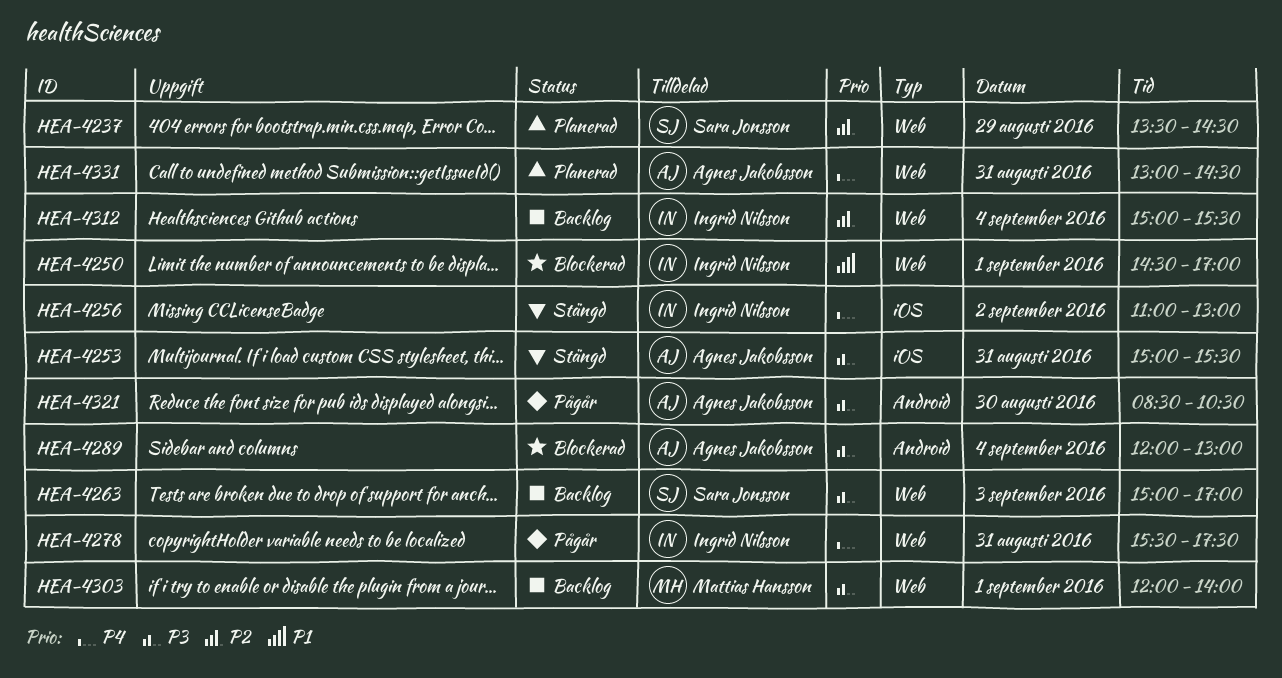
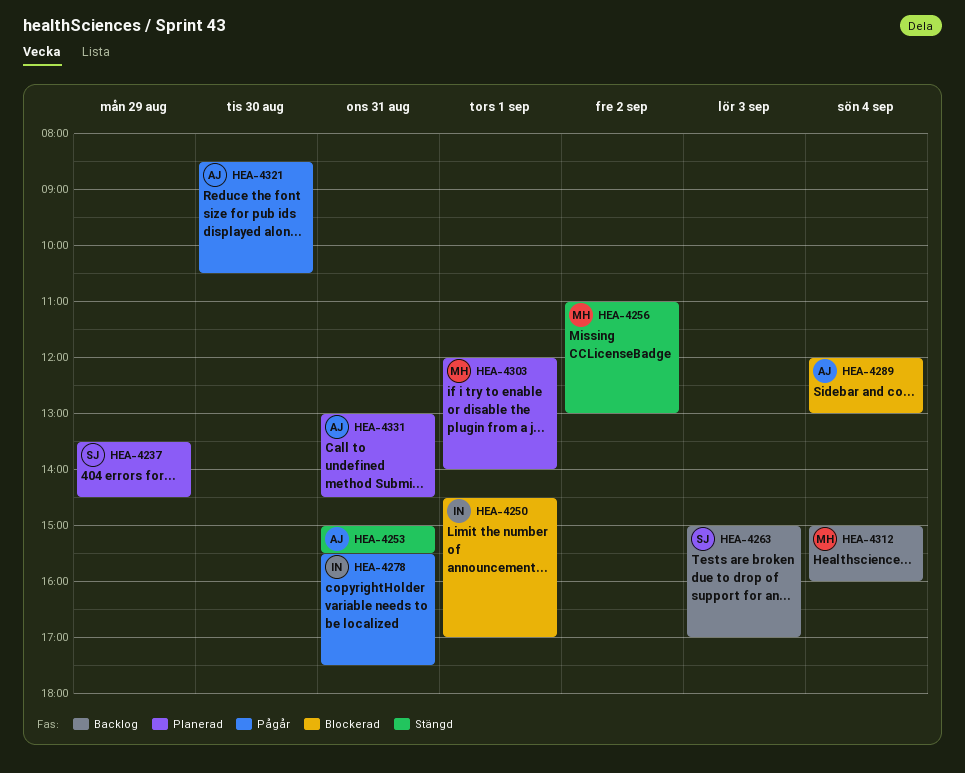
HEA-4256, owner: Ingrid Nilsson -> Mattias Hansson
HEA-4303, status: Backlog -> Planerad
HEA-4312, owner: Ingrid Nilsson -> Mattias Hansson
HEA-4312, ends: 15:30 -> 16:00

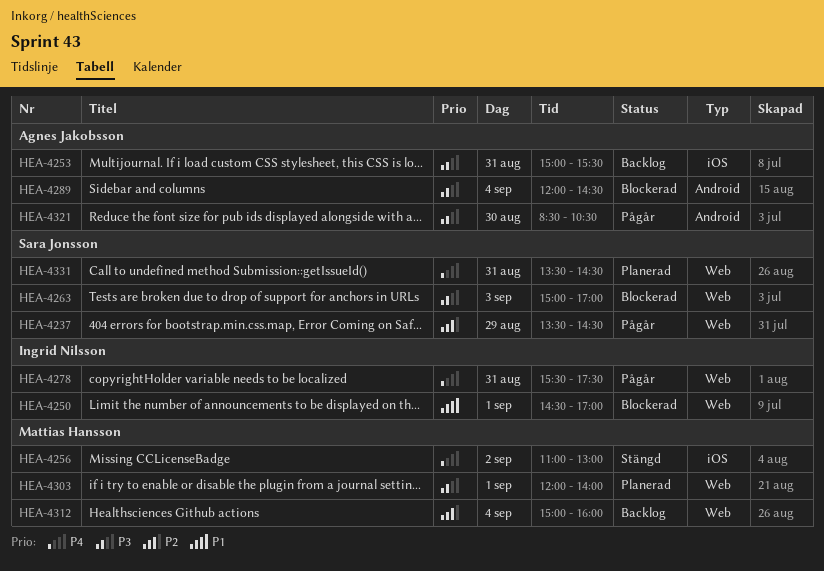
HEA-4237, status: Planerad -> Pågår
HEA-4253, status: Stängd -> Backlog
HEA-4263, status: Backlog -> Blockerad
HEA-4289, ends: 13:00 -> 14:30
HEA-4331, owner: Agnes Jakobsson -> Sara Jonsson
HEA-4331, begins: 13:00 -> 13:30

